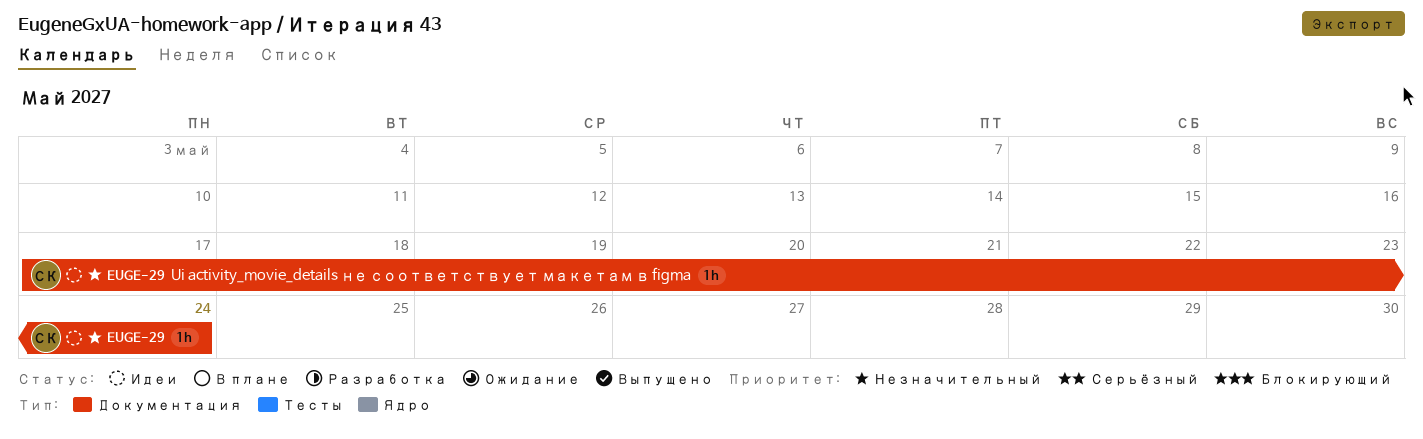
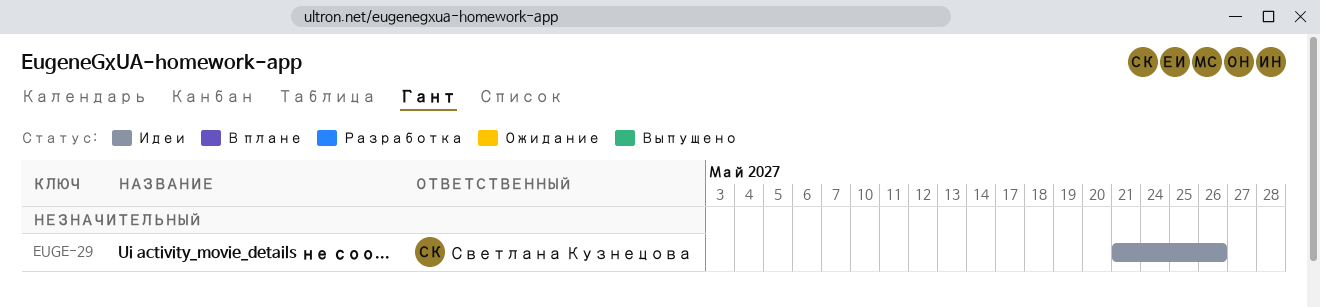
EUGE-29, start: May 17 -> May 21
EUGE-29, due: May 24 -> May 26

